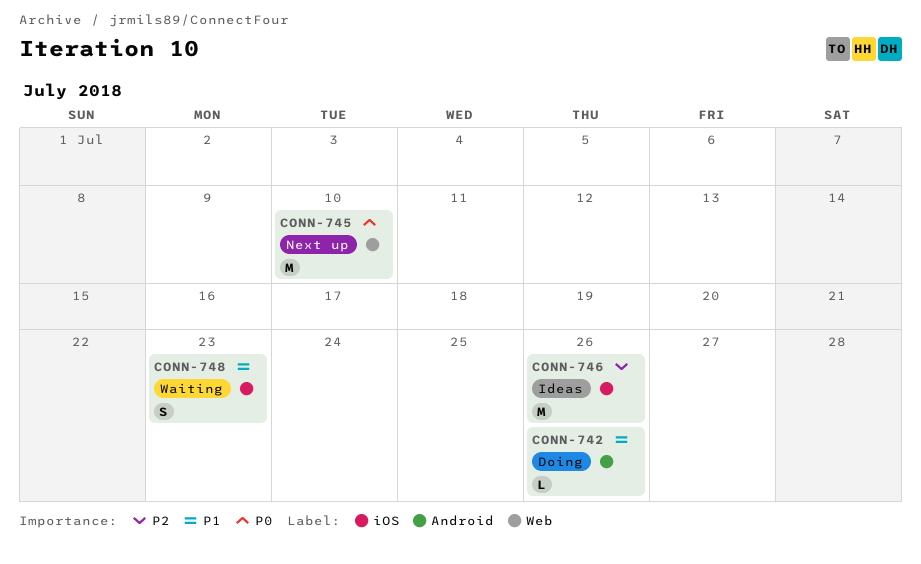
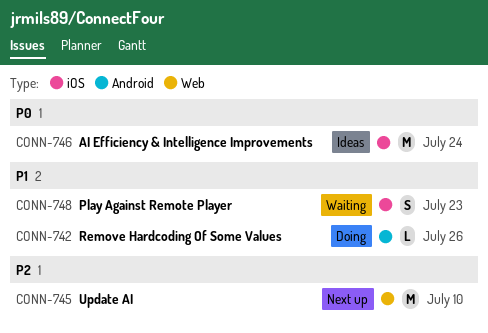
CONN-745, priority: P0 -> P2
CONN-746, priority: P2 -> P0
CONN-746, due: Jul 26 -> Jul 24

